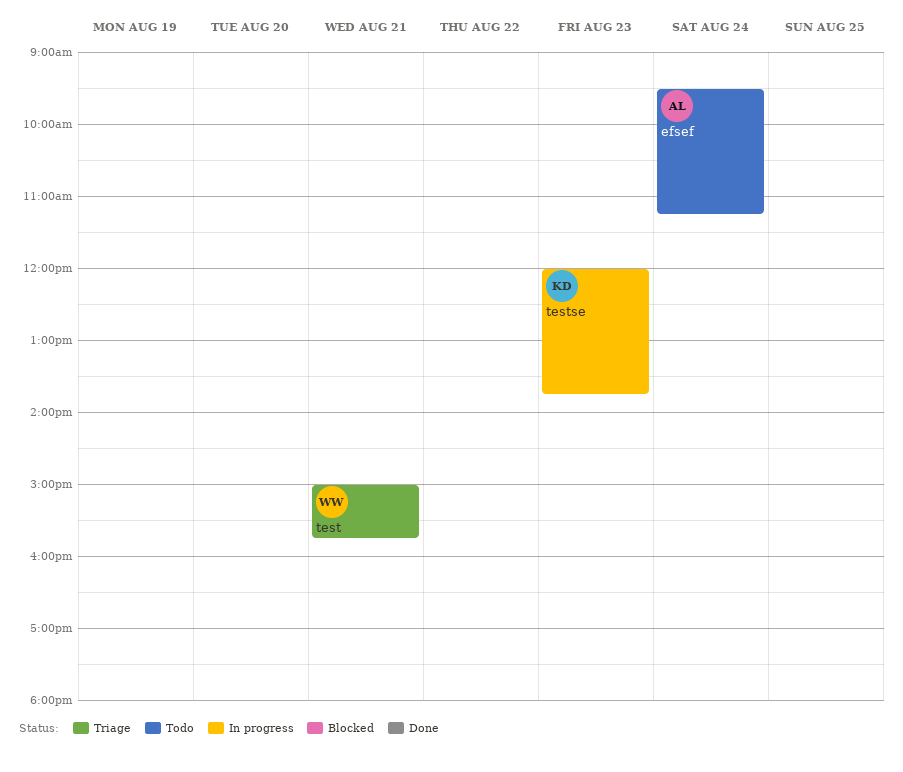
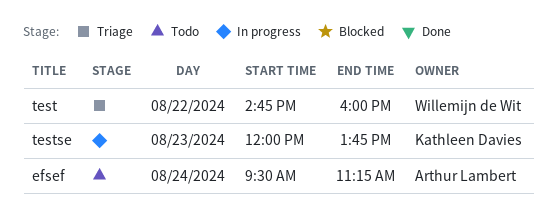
test, day: Aug 21 -> Aug 22
test, begins: 15:00 -> 14:45
test, ends: 15:45 -> 16:00

